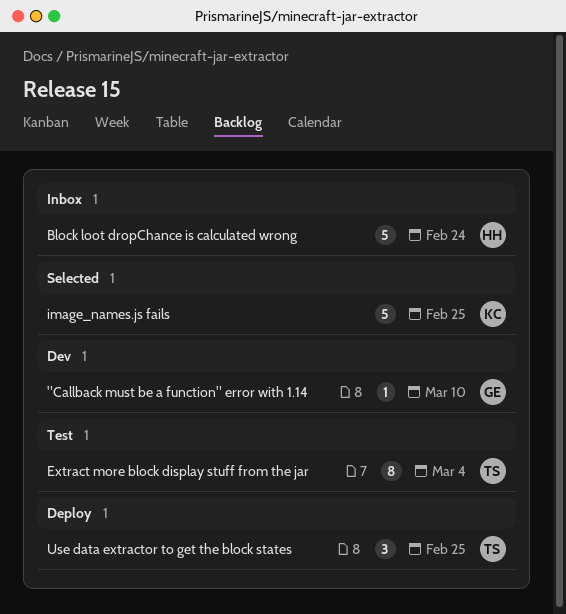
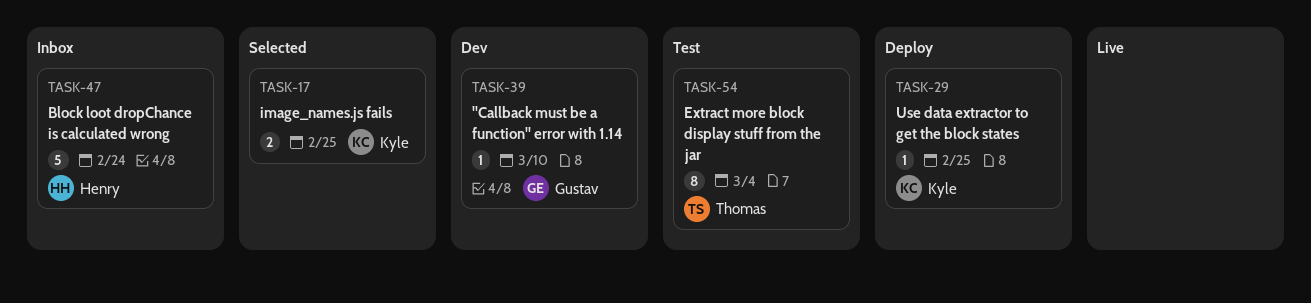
image_names.js fails, estimate: 5 -> 2
Use data extractor to get the block states, owner: Thomas -> Kyle
Use data extractor to get the block states, estimate: 3 -> 1

